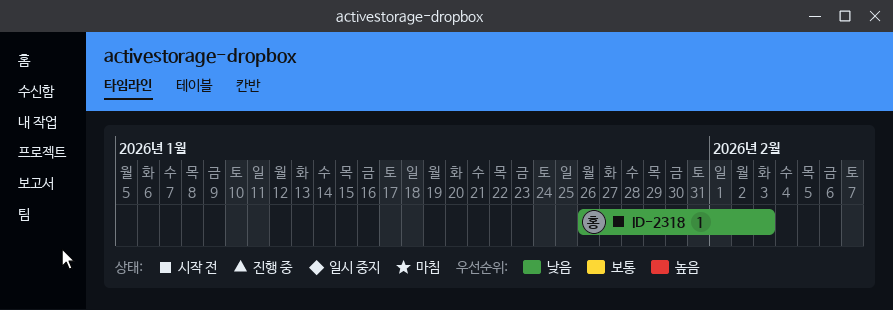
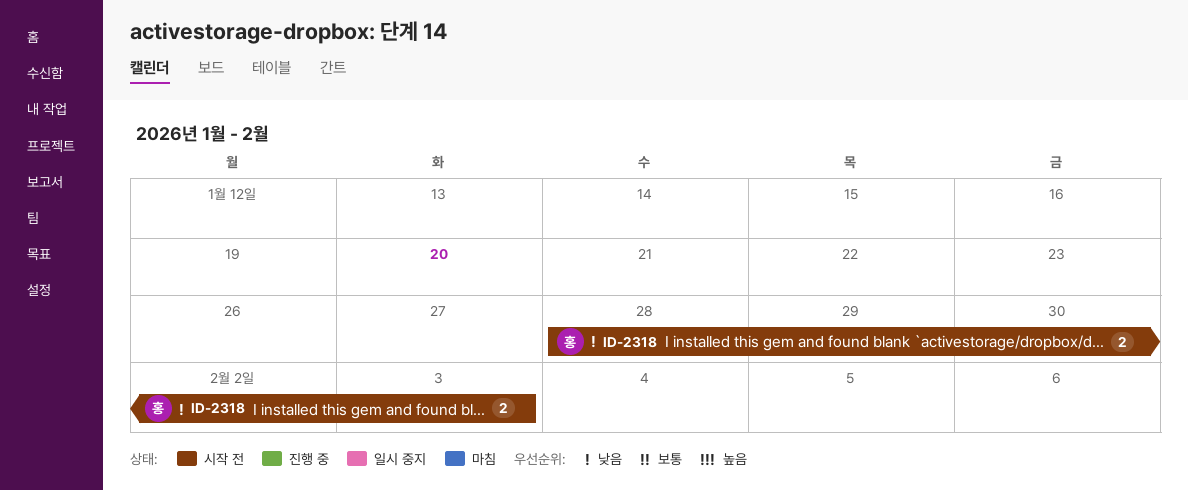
ID-2318, estimate: 1 -> 2
ID-2318, start: Jan 26 -> Jan 28

